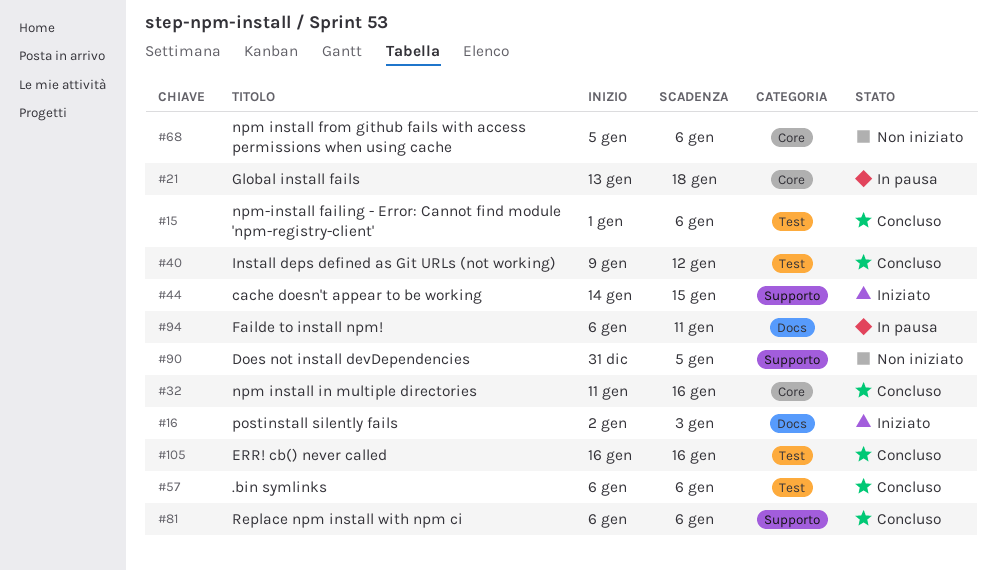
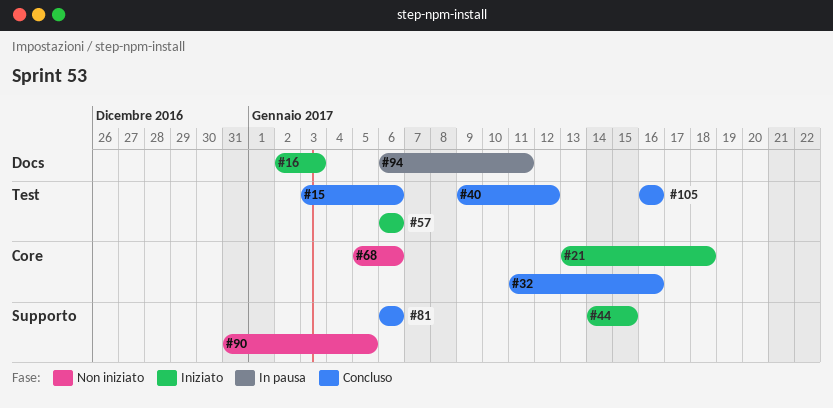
#15, start: Jan 1 -> Jan 3
#21, status: In pausa -> Iniziato
#57, status: Concluso -> Iniziato

